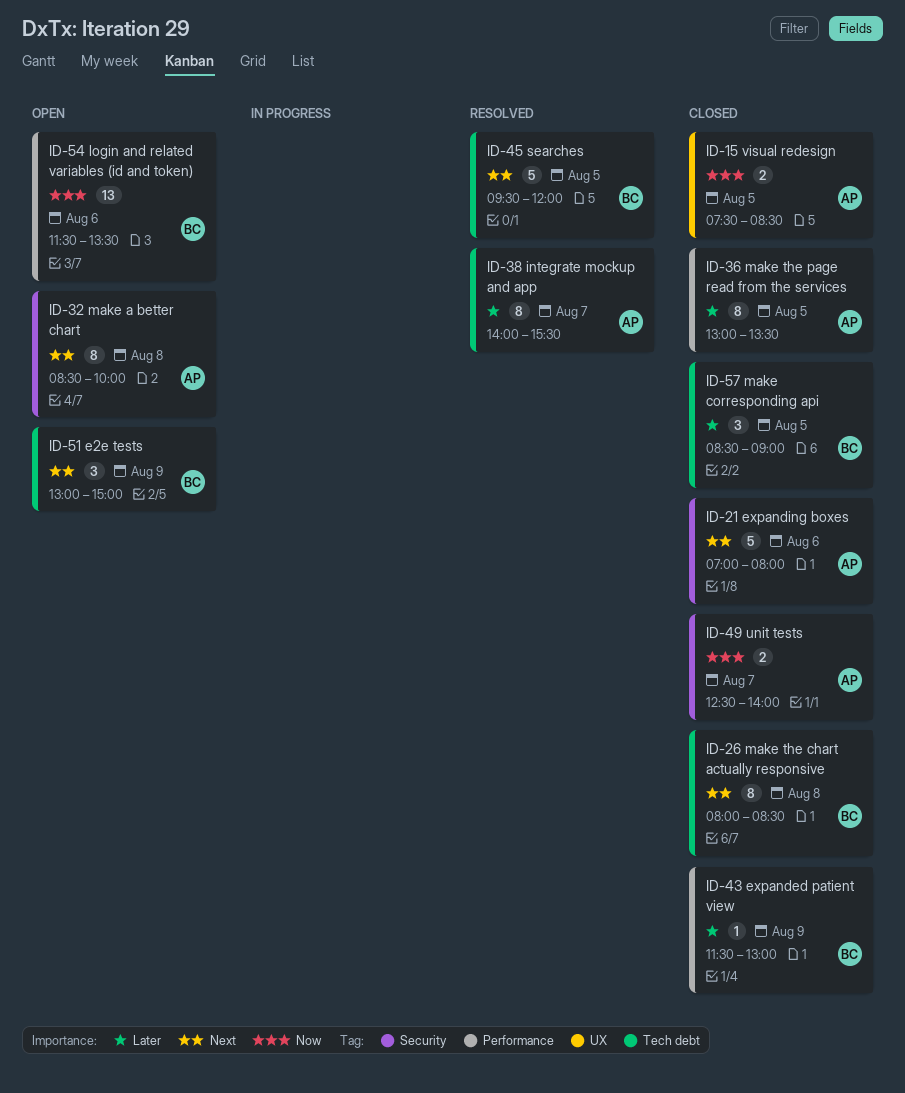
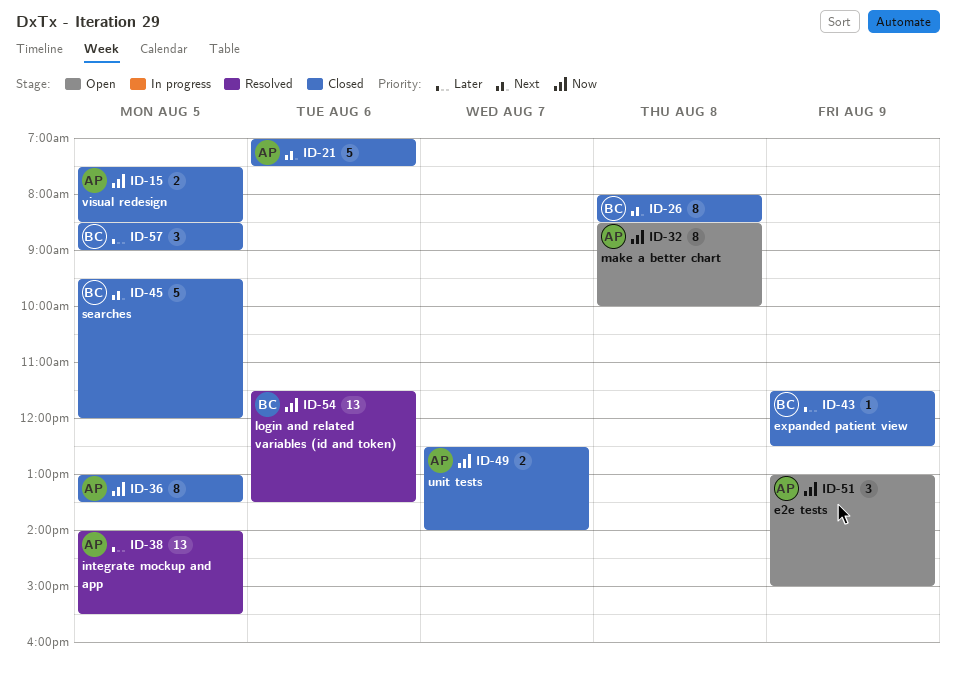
ID-21, ends: 08:00 -> 07:30
ID-32, priority: Next -> Now
ID-36, priority: Later -> Now
ID-38, estimate: 8 -> 13
ID-38, day: Aug 7 -> Aug 5
ID-43, ends: 13:00 -> 12:30
ID-45, status: Resolved -> Closed
ID-51, owner: BC -> AP
ID-51, priority: Next -> Now
ID-54, status: Open -> Resolved

